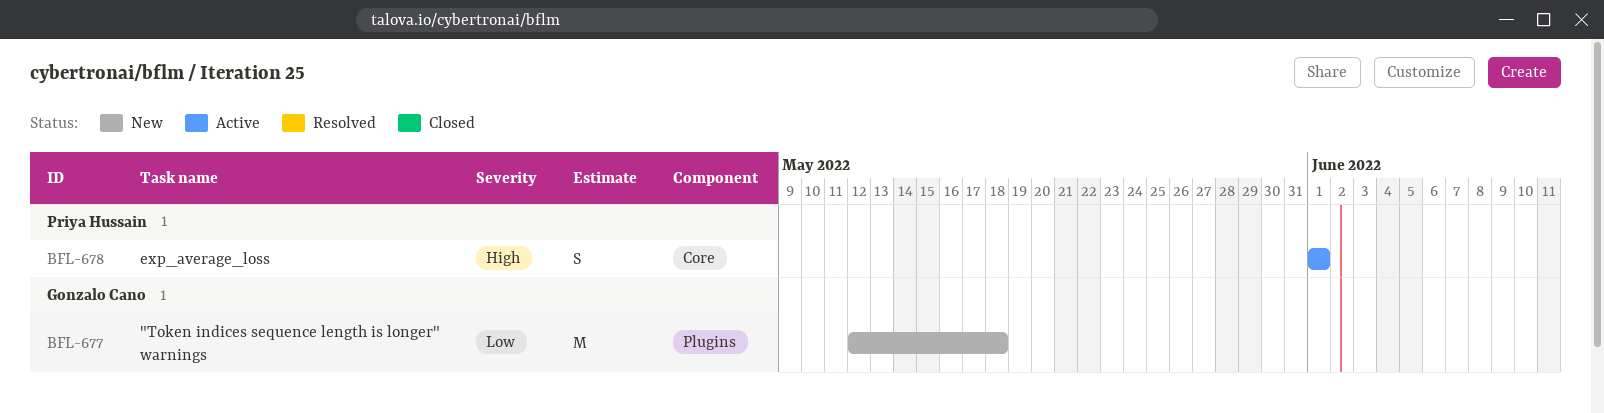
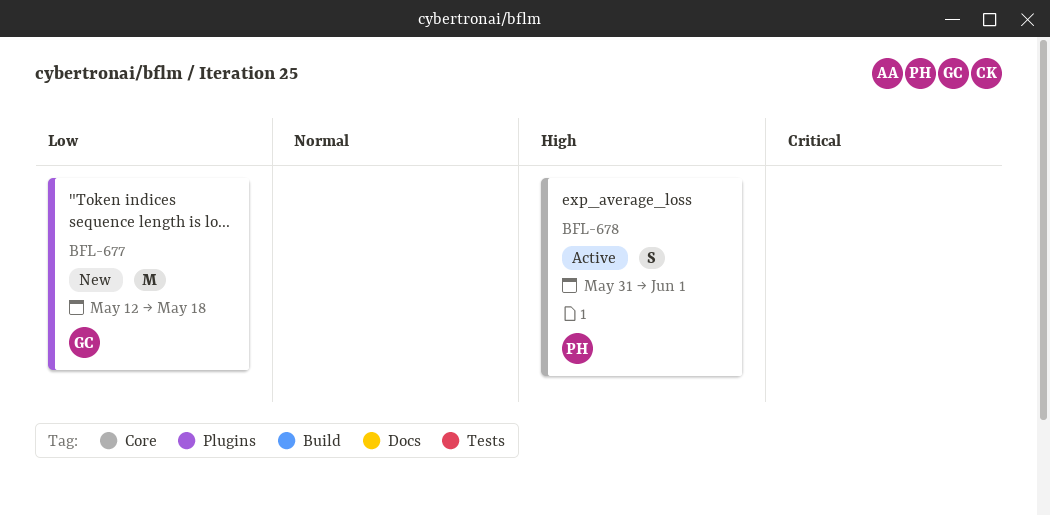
BFL-678, start: Jun 1 -> May 31

